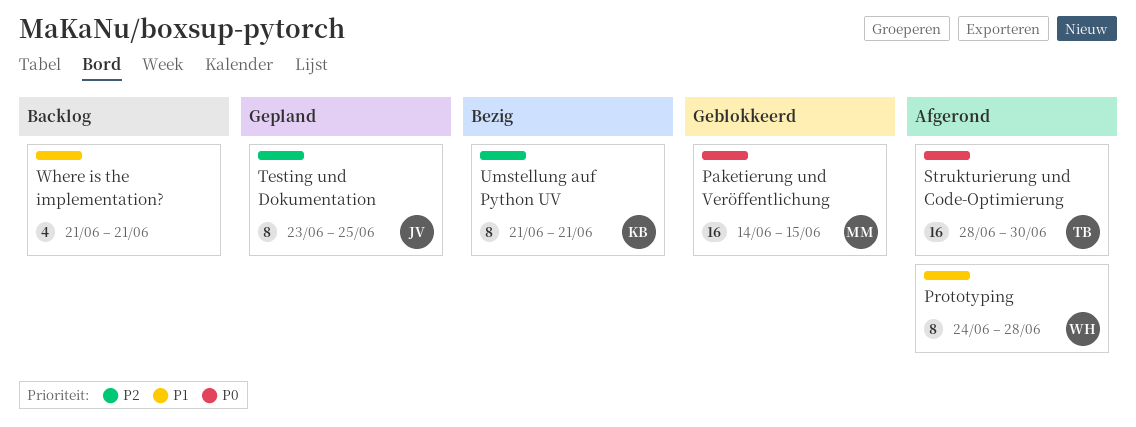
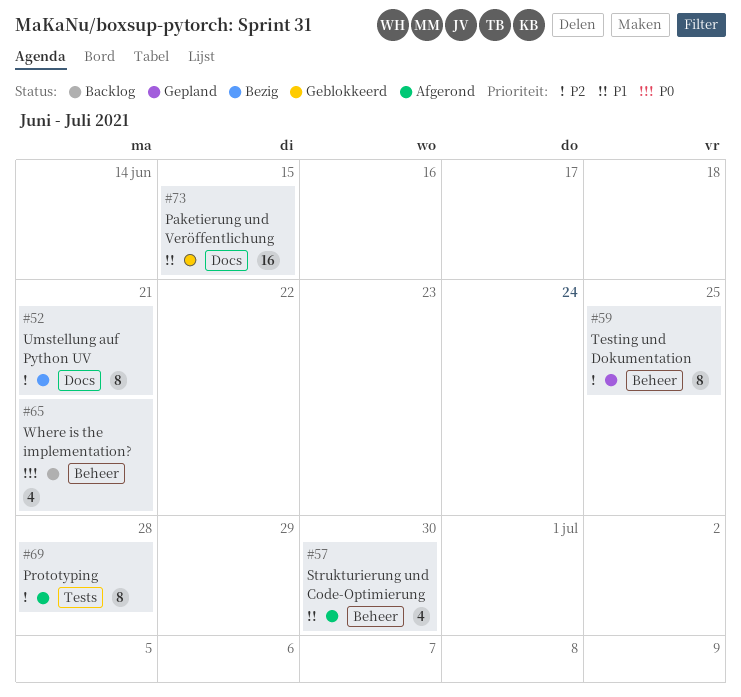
Paketierung und Veröffentlichung, priority: P0 -> P1
Prototyping, priority: P1 -> P2
Strukturierung und Code-Optimierung, priority: P0 -> P1
Strukturierung und Code-Optimierung, estimate: 16 -> 4
Where is the implementation?, priority: P1 -> P0

